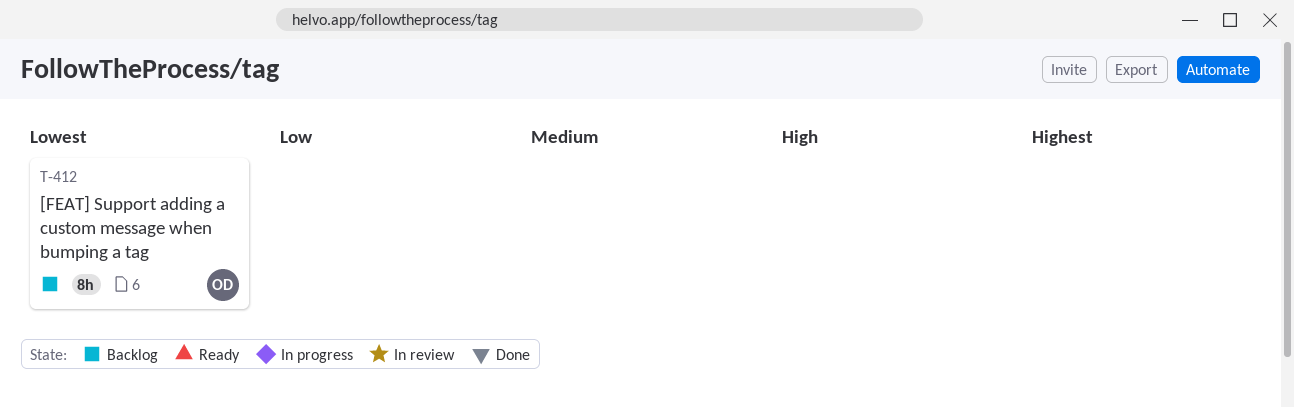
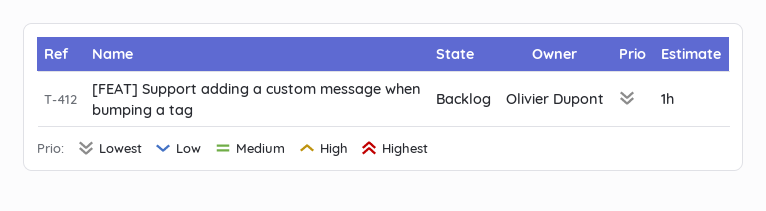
T-412, estimate: 8h -> 1h

